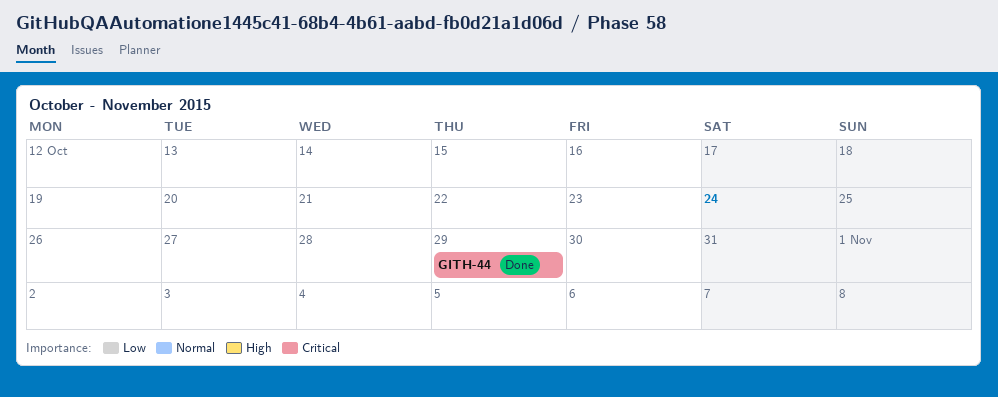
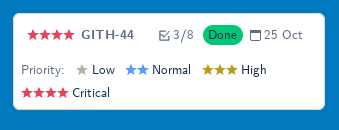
GITH-44, due: Oct 29 -> Oct 25

